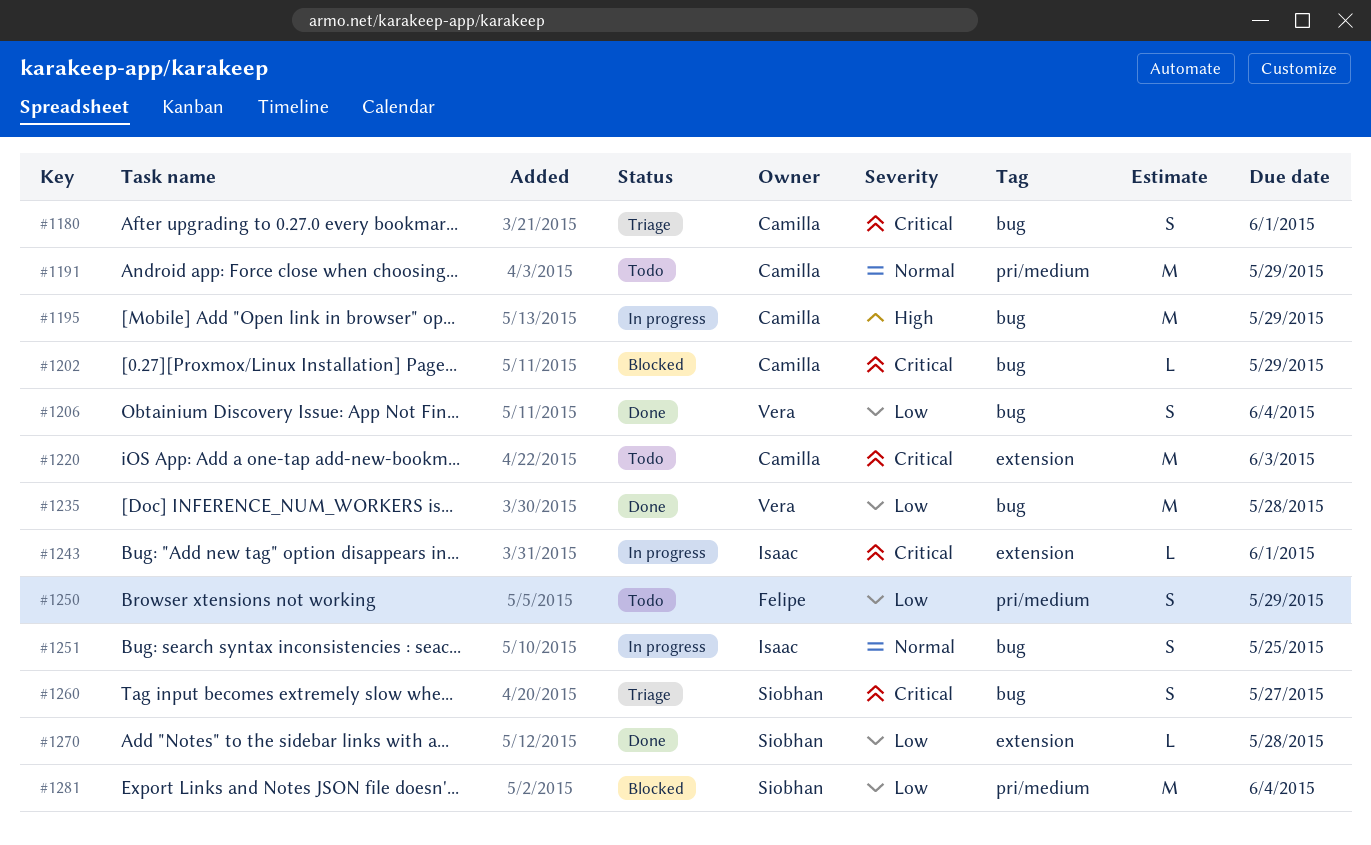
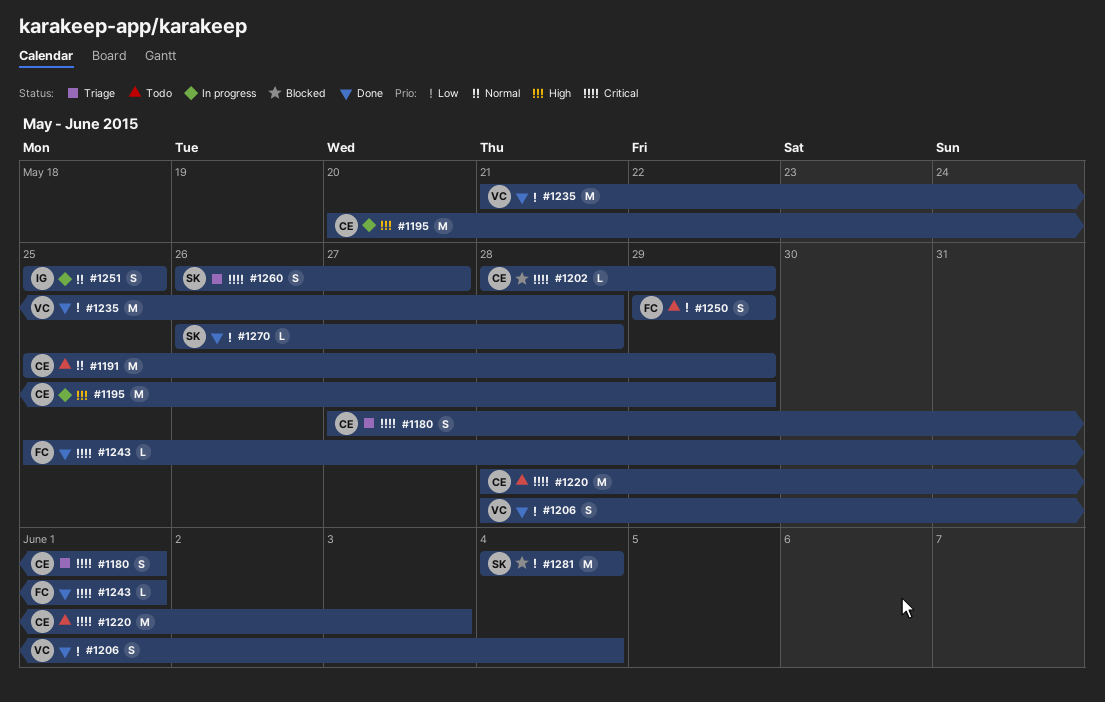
#1243, status: In progress -> Done
#1243, owner: Isaac -> Felipe

